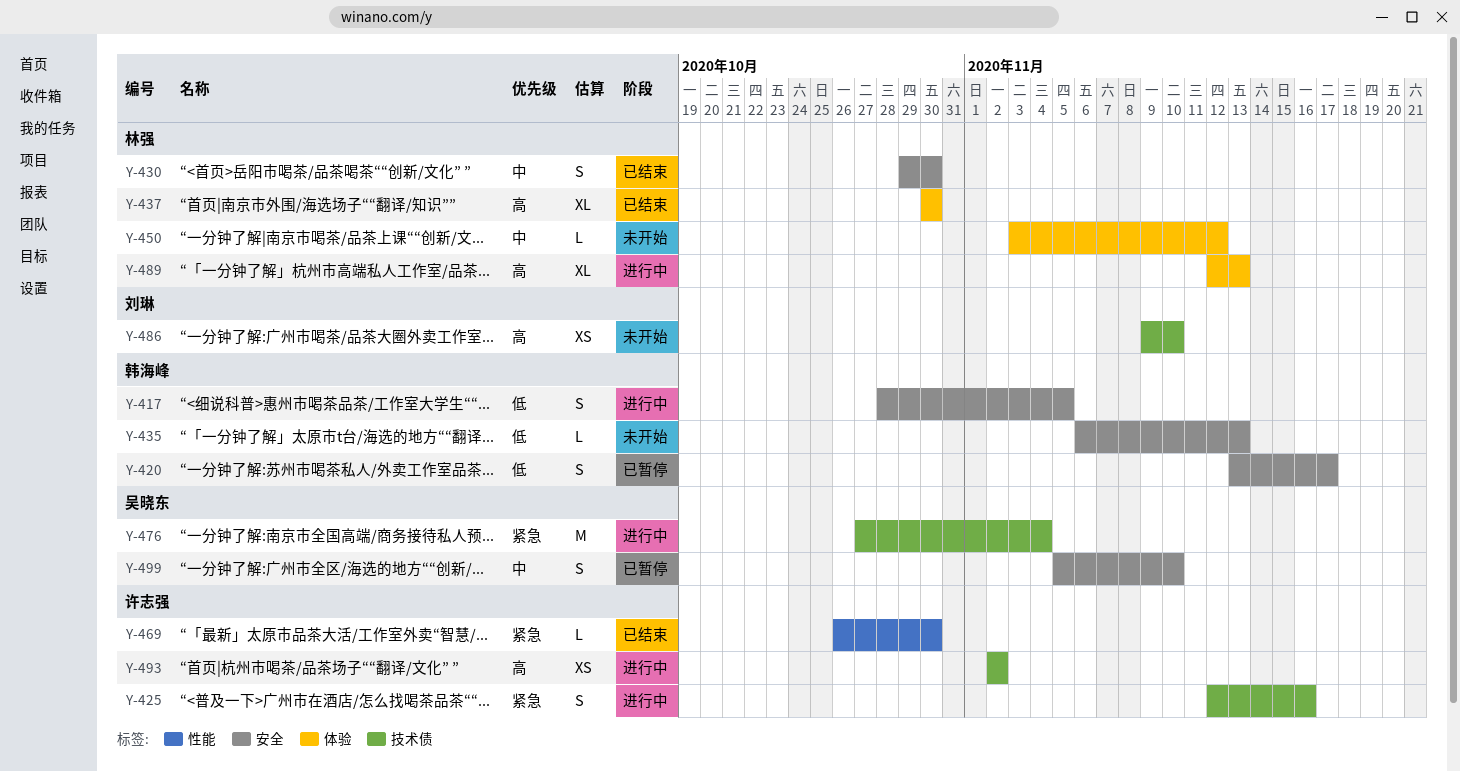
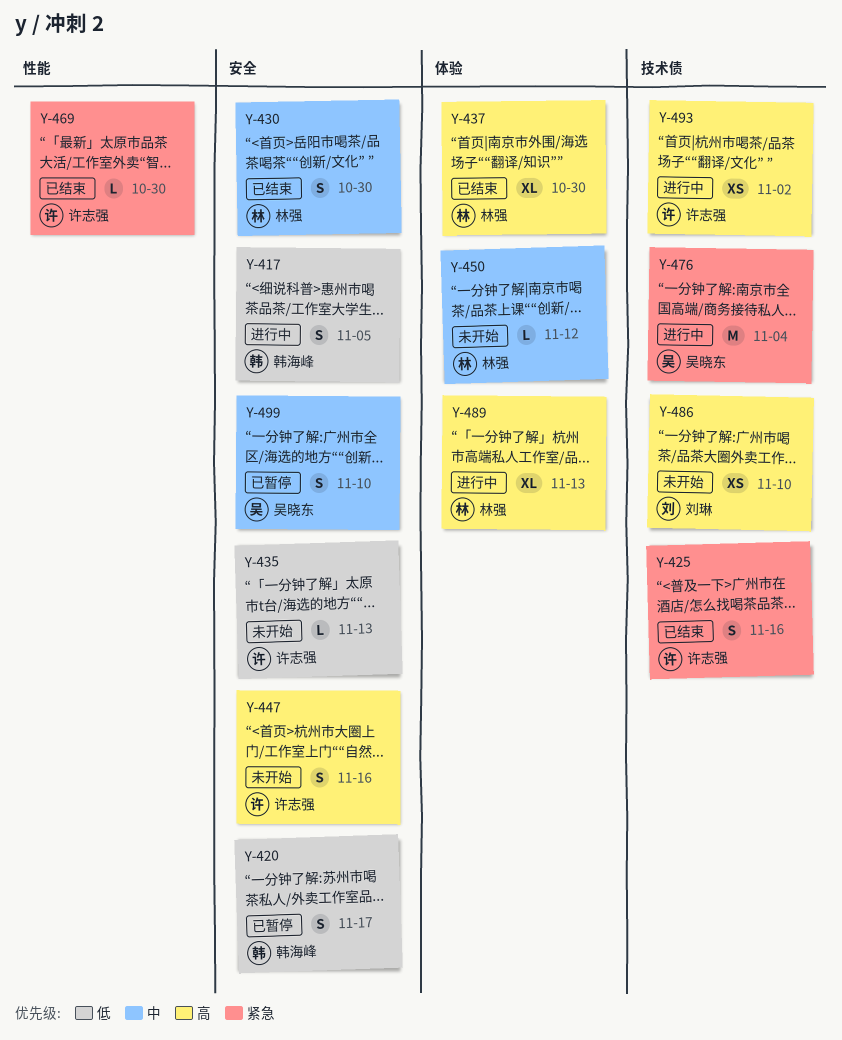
Y-425, status: 进行中 -> 已结束
Y-435, owner: 韩海峰 -> 许志强
Y-447: none -> present

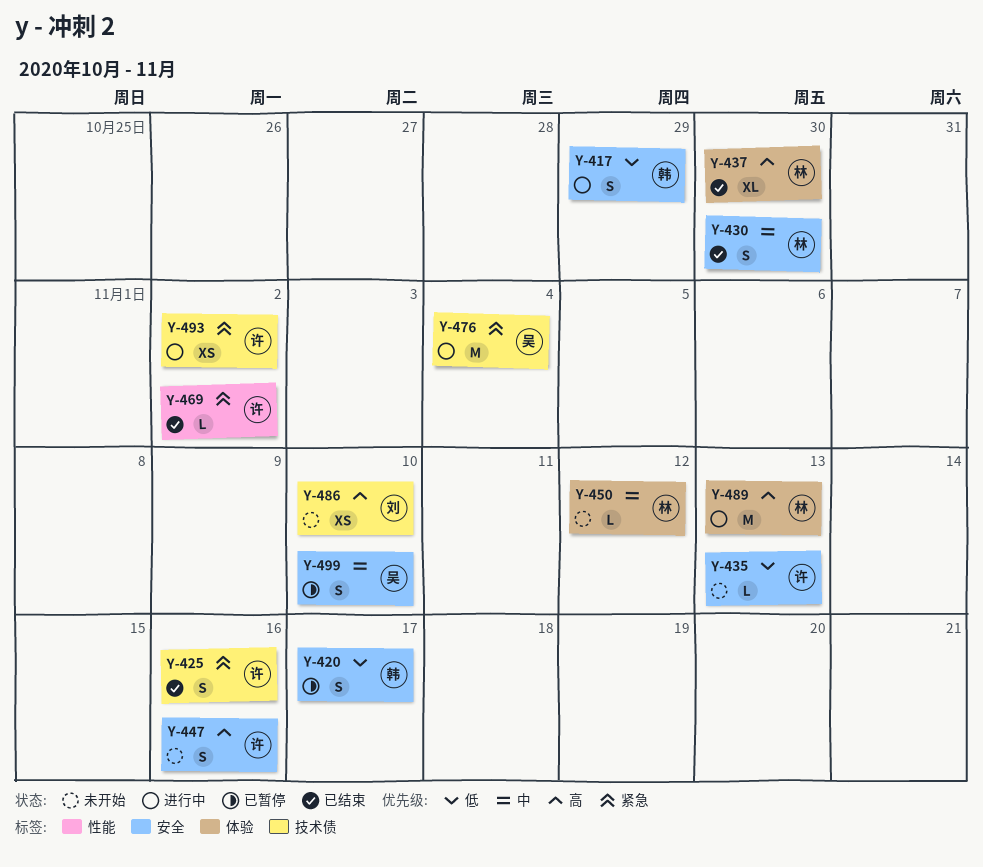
Y-417, due: Nov 5 -> Oct 29
Y-469, due: Oct 30 -> Nov 2
Y-489, estimate: XL -> M
Y-493, priority: 高 -> 紧急

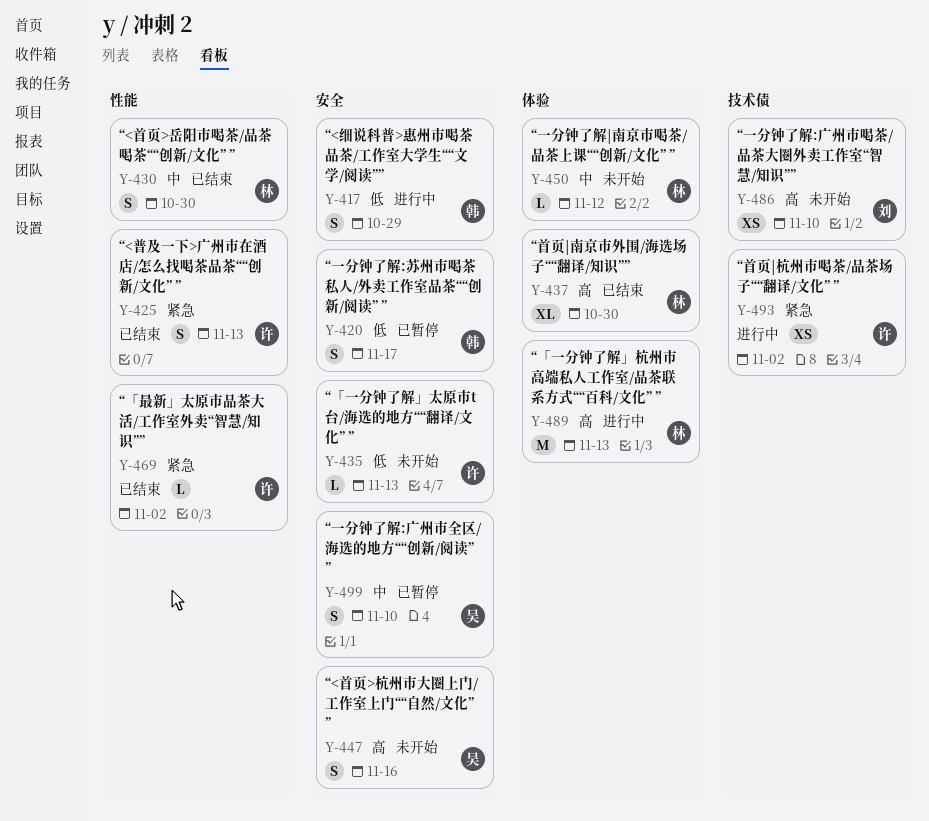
Y-425, label: 技术债 -> 性能
Y-425, due: Nov 16 -> Nov 13
Y-430, label: 安全 -> 性能
Y-447, owner: 许 -> 吴
Y-476: present -> none

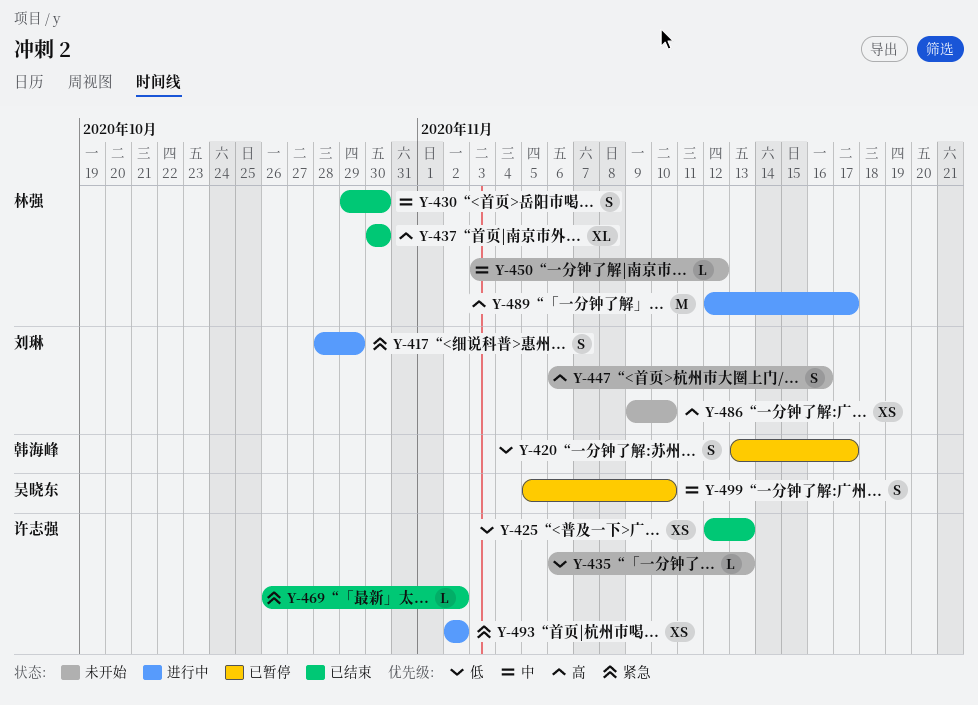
Y-417, owner: 韩海峰 -> 刘琳
Y-417, priority: 低 -> 紧急
Y-425, priority: 紧急 -> 低
Y-425, estimate: S -> XS
Y-447, owner: 吴晓东 -> 刘琳
Y-489, due: Nov 13 -> Nov 17

